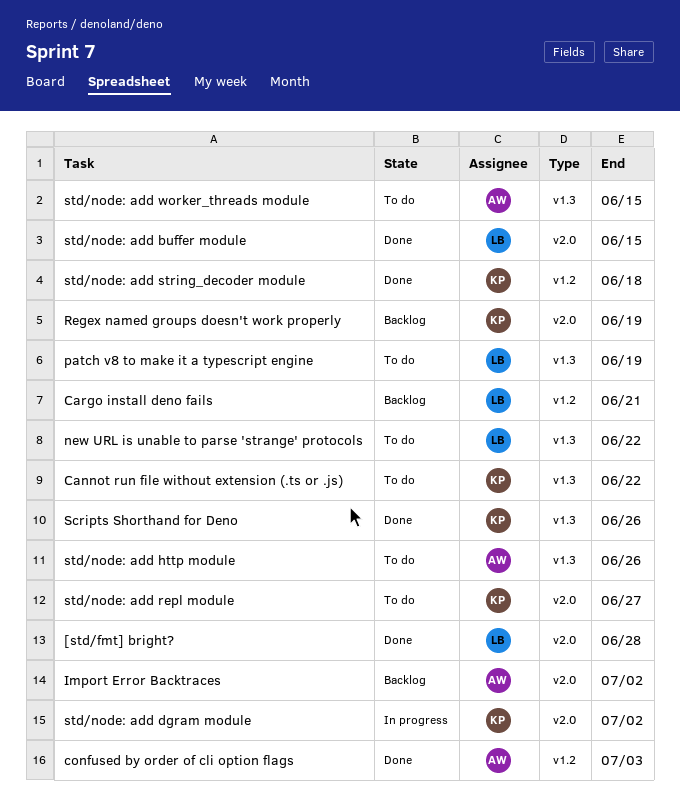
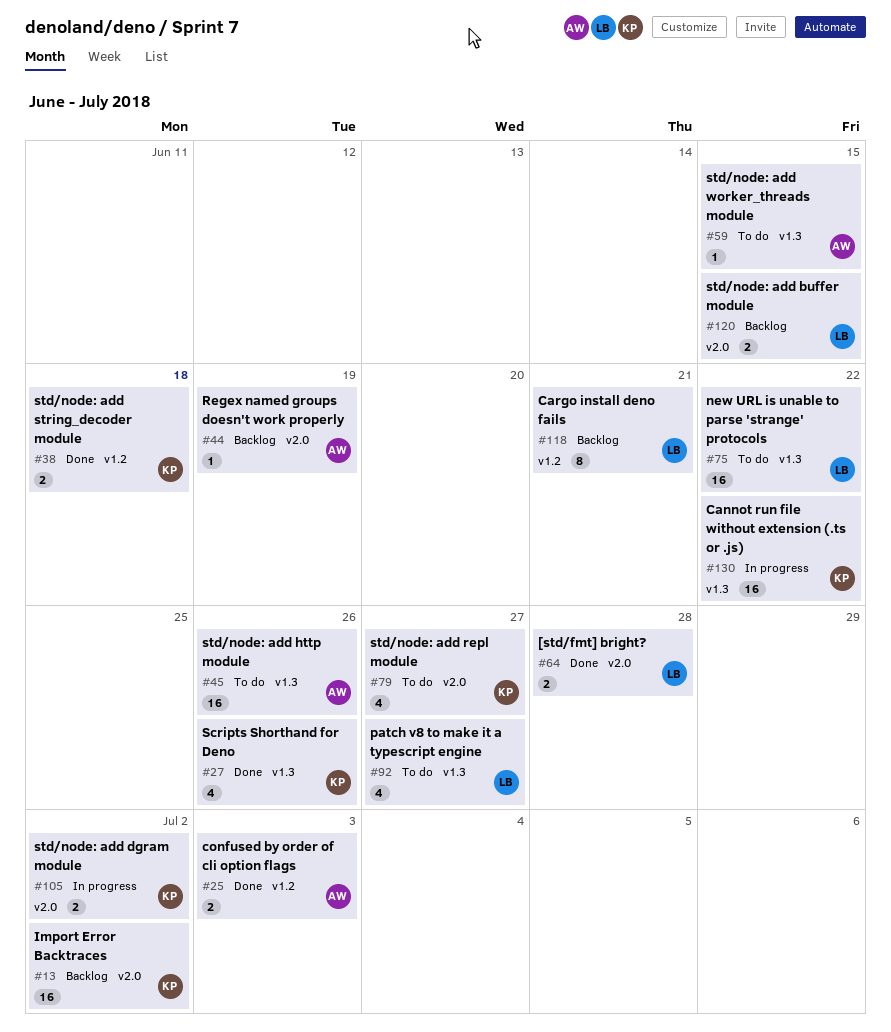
Cannot run file without extension (.ts or .js), status: To do -> In progress
Import Error Backtraces, owner: AW -> KP
patch v8 to make it a typescript engine, due: Jun 19 -> Jun 27
Regex named groups doesn't work properly, owner: KP -> AW
std/node: add buffer module, status: Done -> Backlog

